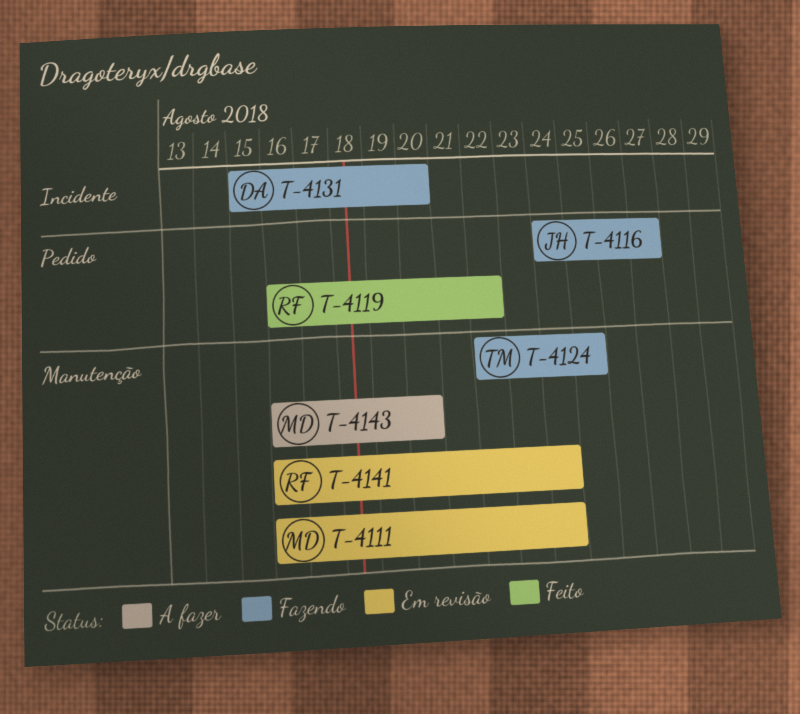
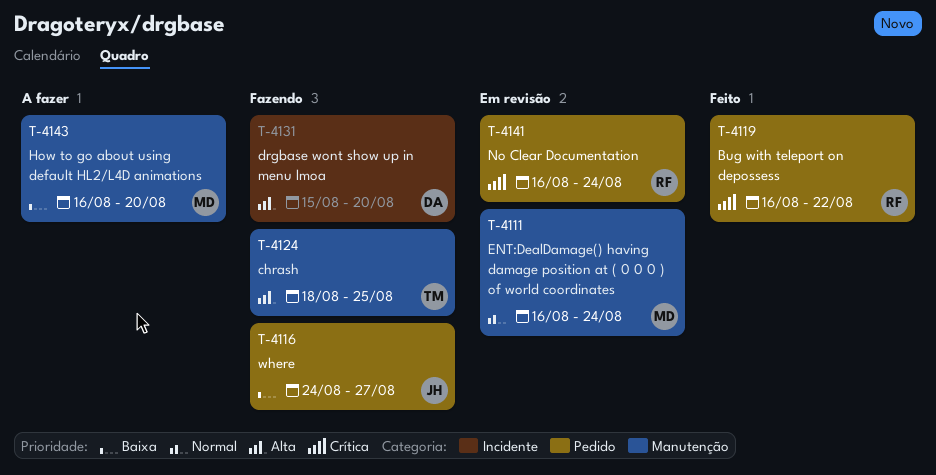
T-4124, start: Aug 22 -> Aug 18
T-4141, label: Manutenção -> Pedido

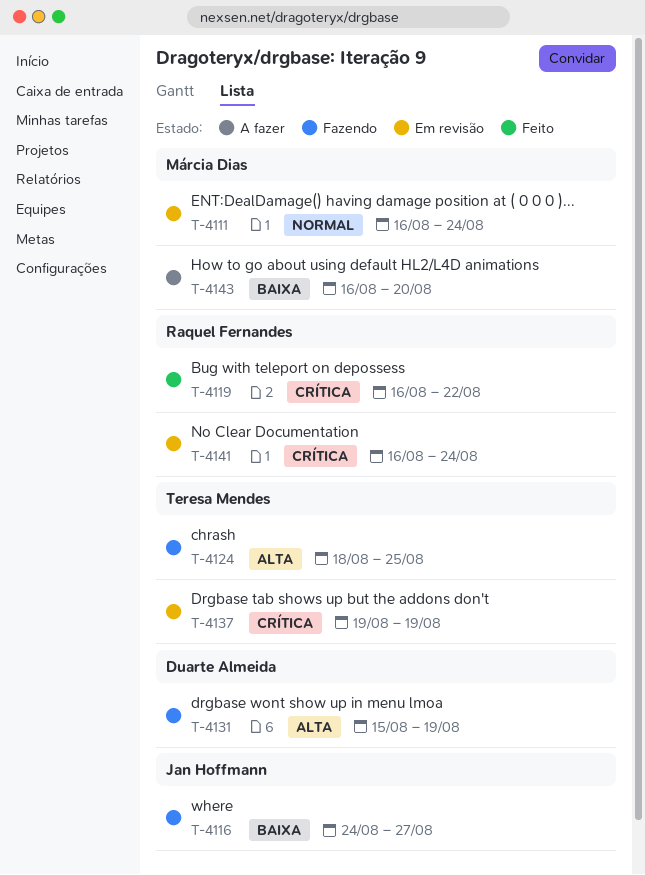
T-4131, due: Aug 20 -> Aug 19
T-4137: none -> present

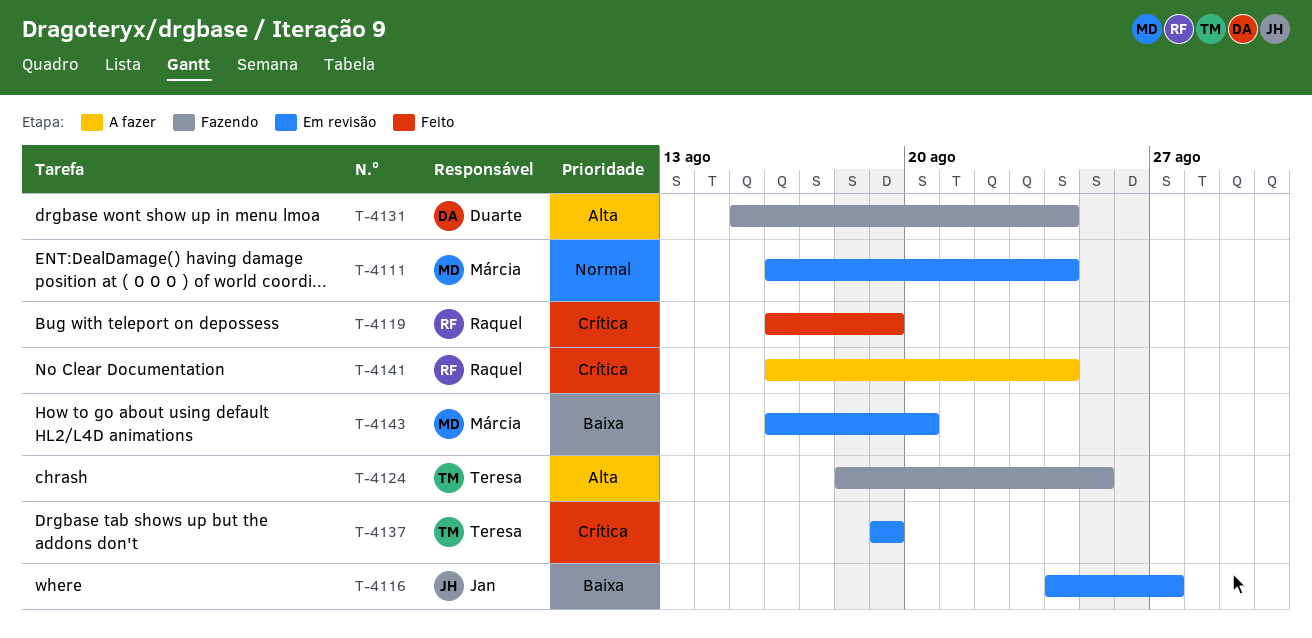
T-4116, status: Fazendo -> Em revisão
T-4119, due: Aug 22 -> Aug 19
T-4131, due: Aug 19 -> Aug 24
T-4141, status: Em revisão -> A fazer
T-4143, status: A fazer -> Em revisão

